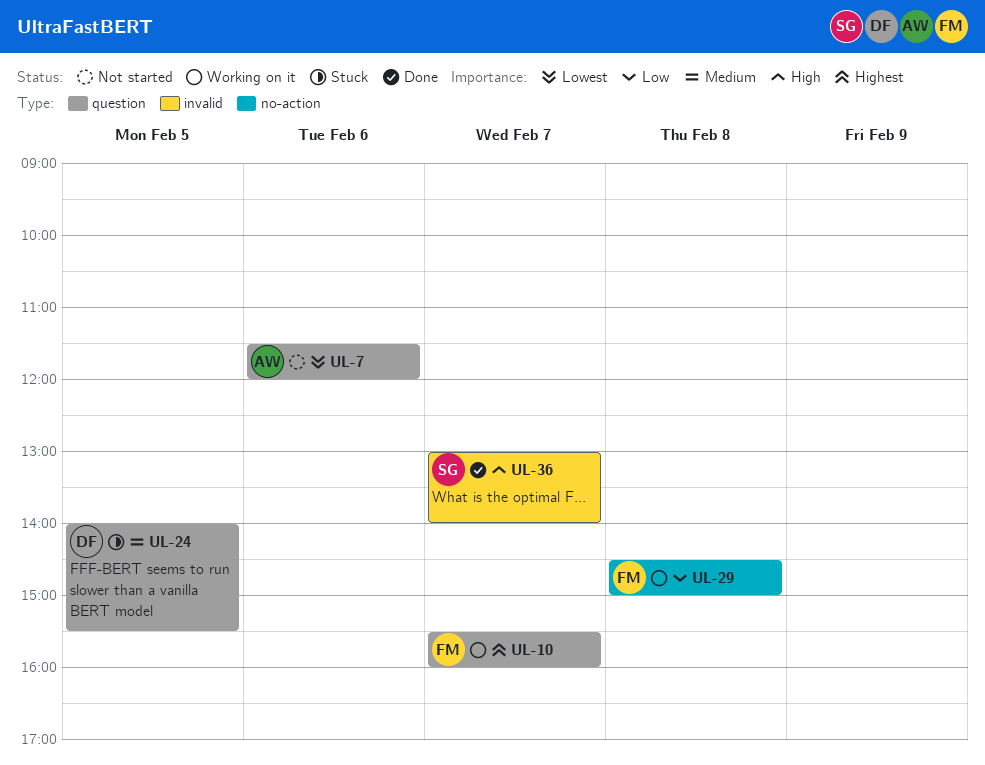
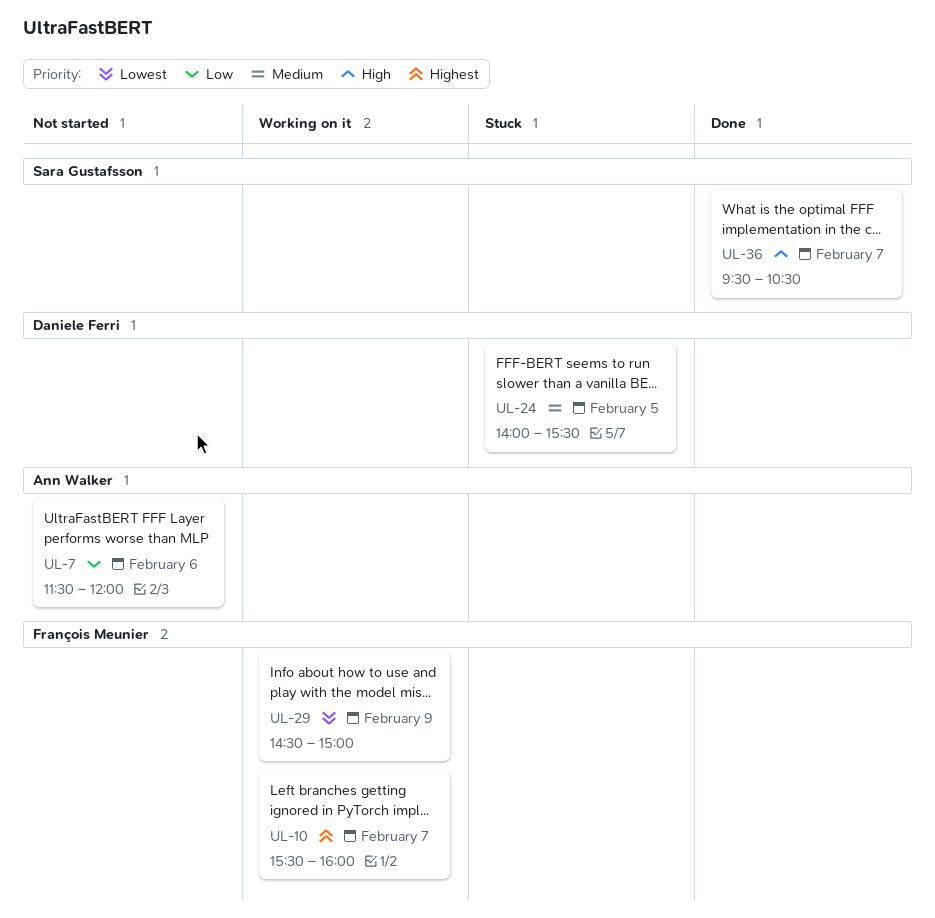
UL-7, priority: Lowest -> Low
UL-29, priority: Low -> Lowest
UL-29, day: Feb 8 -> Feb 9
UL-36, begins: 13:00 -> 09:30
UL-36, ends: 14:00 -> 10:30

